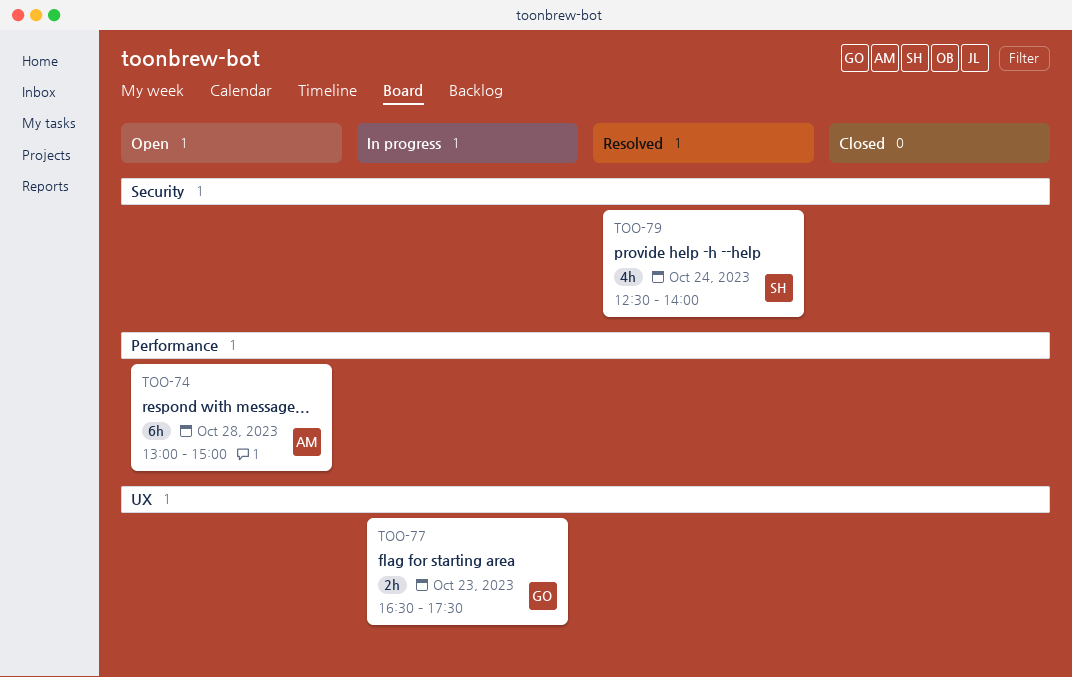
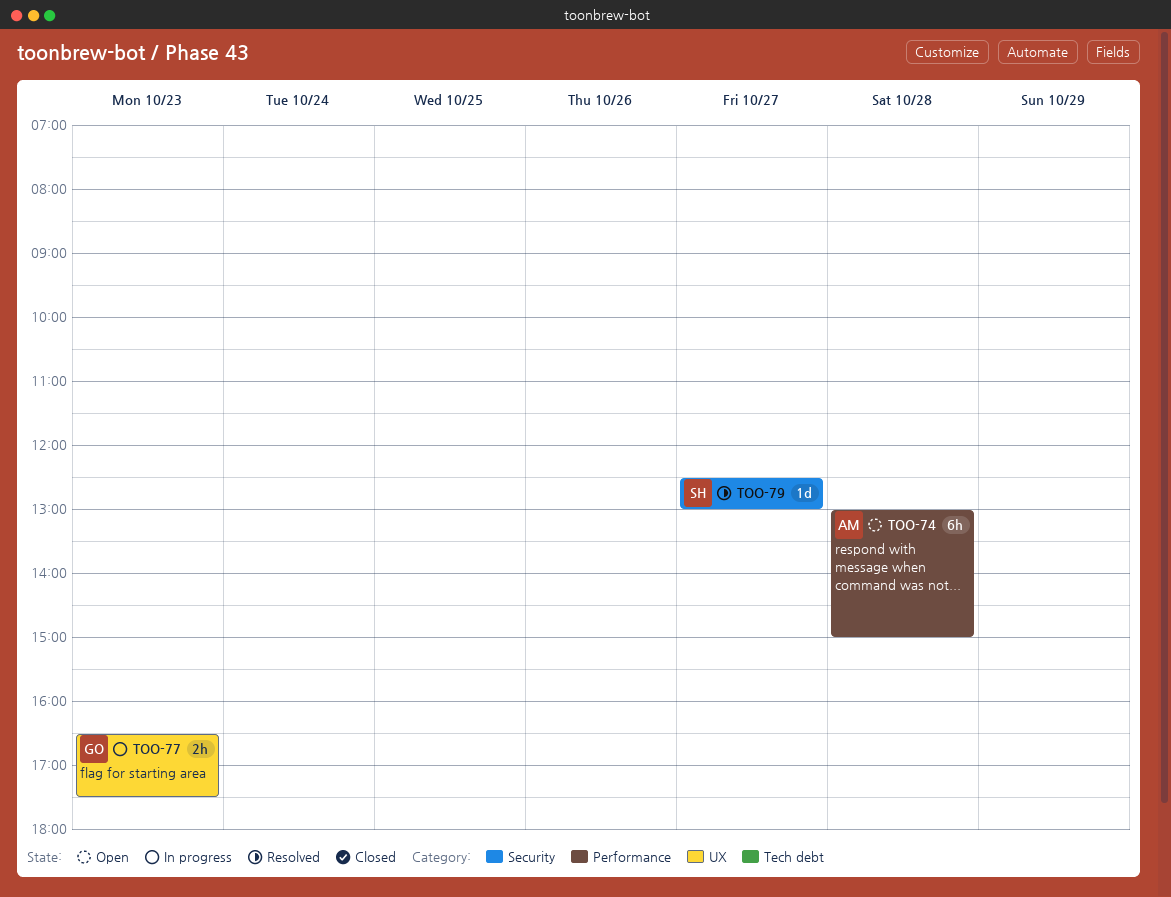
TOO-79, estimate: 4h -> 1d
TOO-79, day: Oct 24 -> Oct 27
TOO-79, ends: 14:00 -> 13:00

